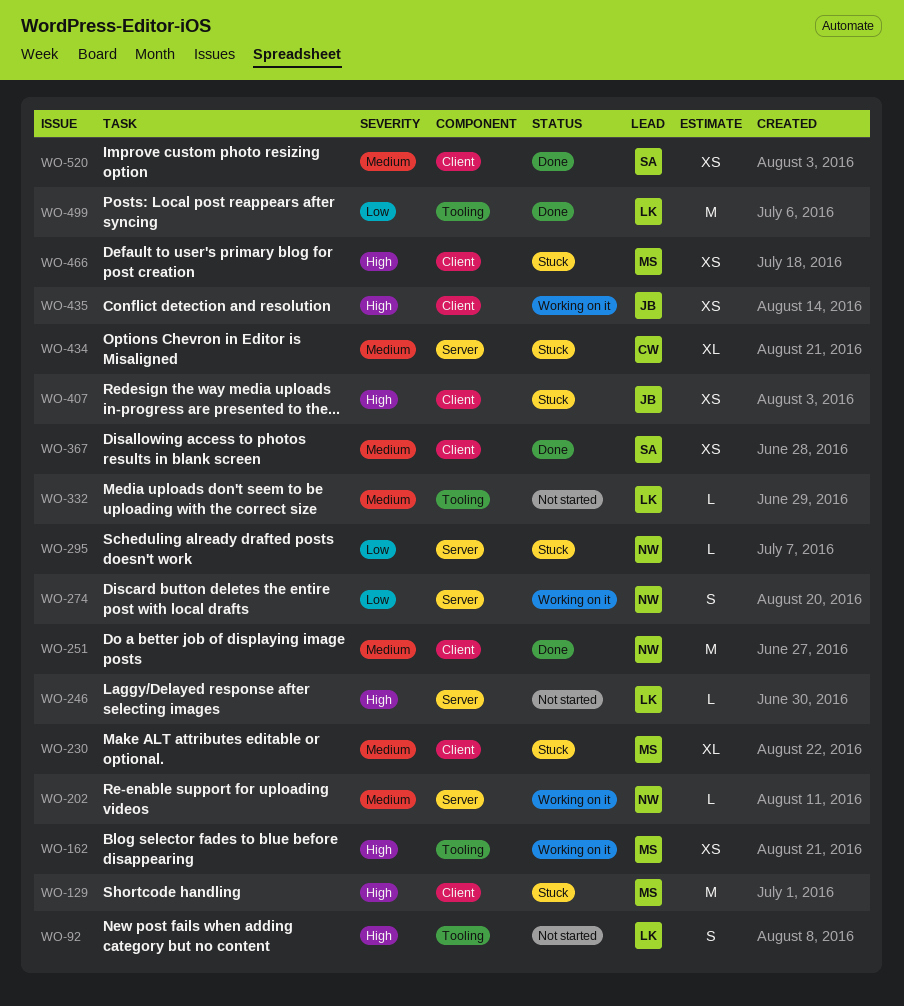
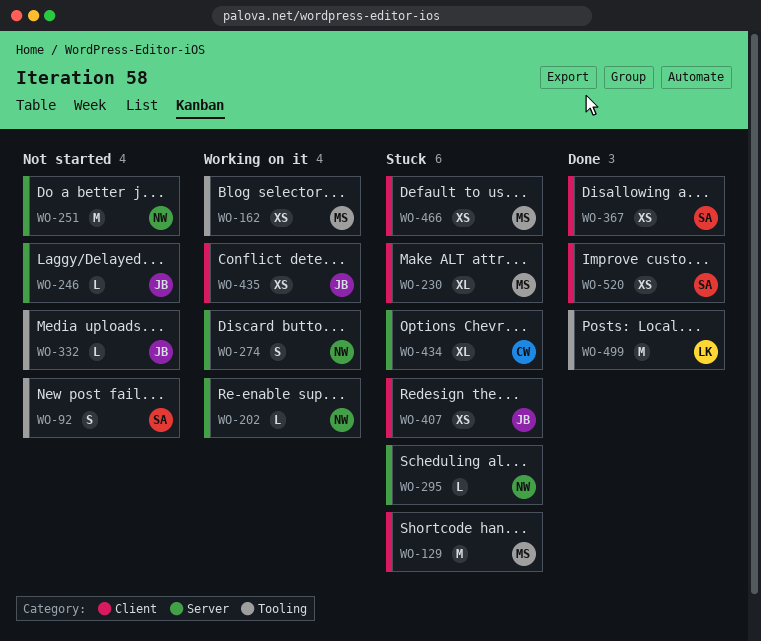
WO-92, owner: LK -> SA
WO-246, owner: LK -> JB
WO-251, status: Done -> Not started
WO-251, label: Client -> Server
WO-332, owner: LK -> JB

